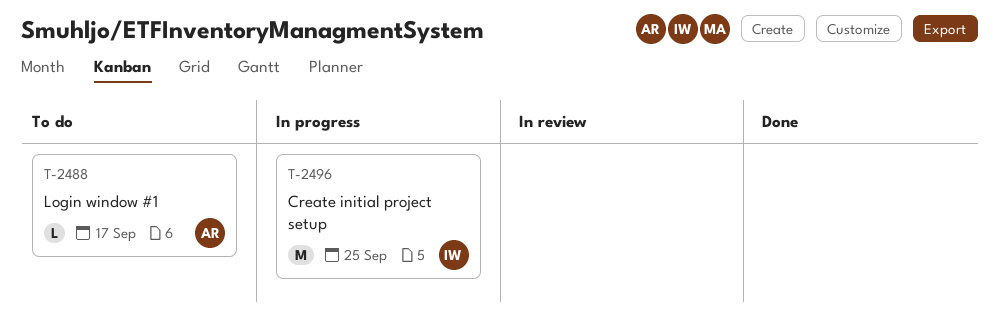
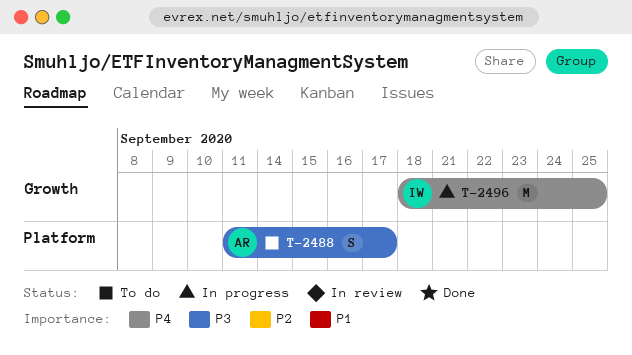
T-2488, estimate: L -> S

